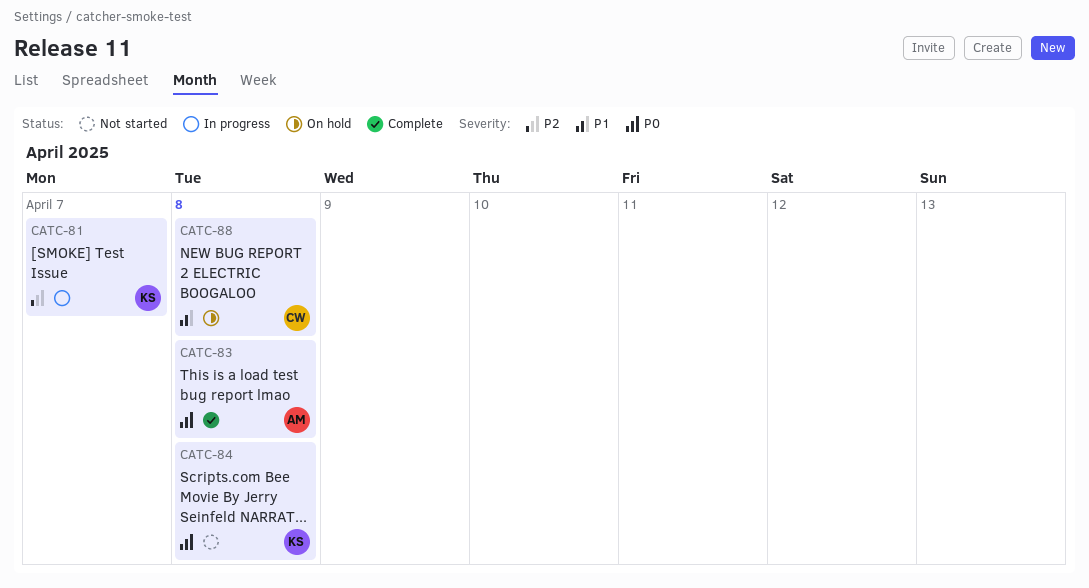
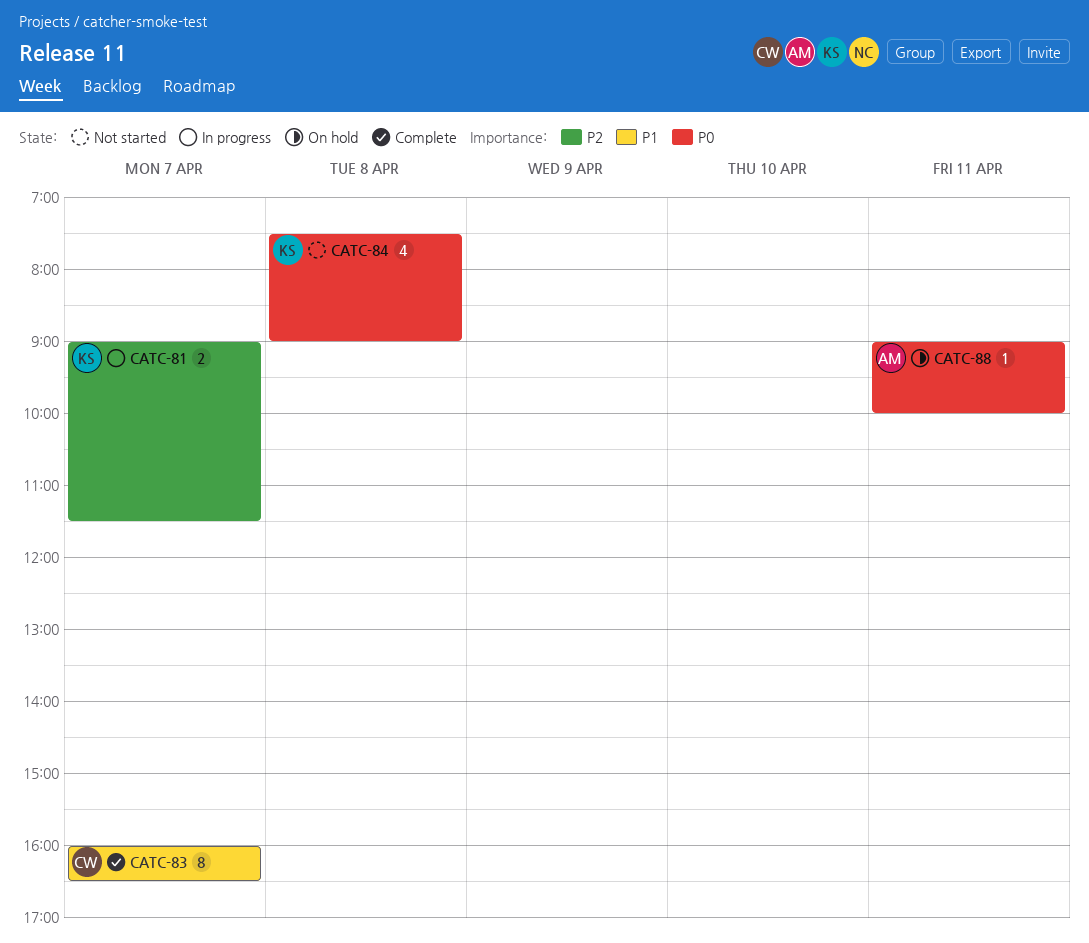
CATC-83, owner: AM -> CW
CATC-83, priority: P0 -> P1
CATC-83, day: Apr 8 -> Apr 7
CATC-88, owner: CW -> AM
CATC-88, priority: P1 -> P0
CATC-88, day: Apr 8 -> Apr 11

